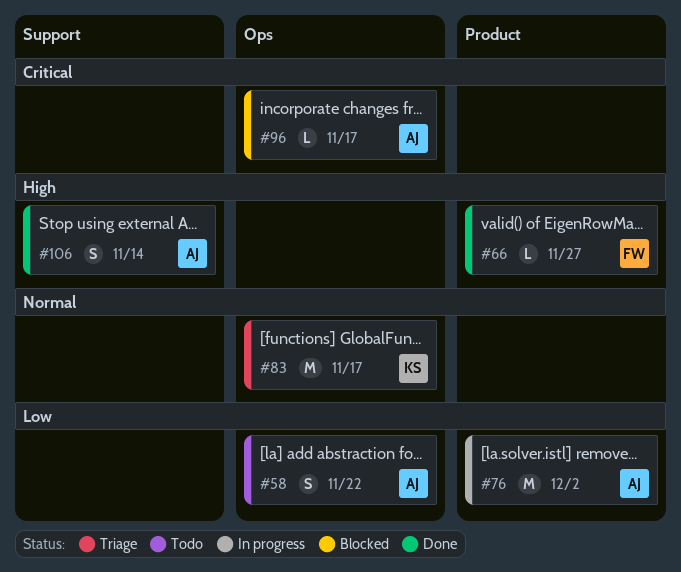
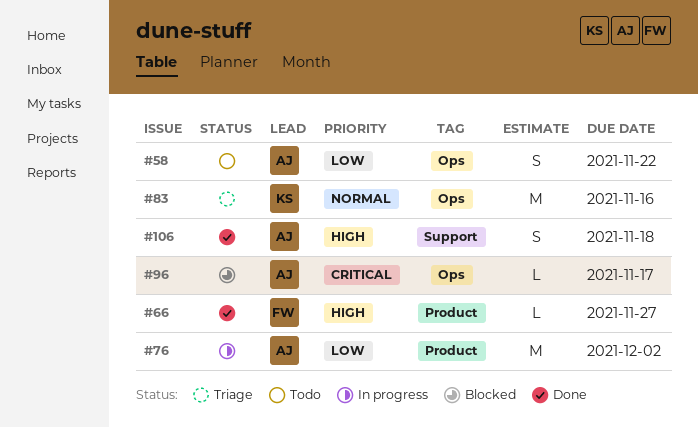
#83, due: Nov 17 -> Nov 16
#106, due: Nov 14 -> Nov 18

